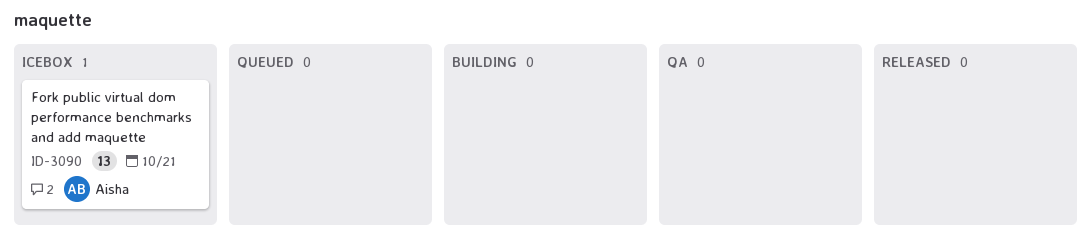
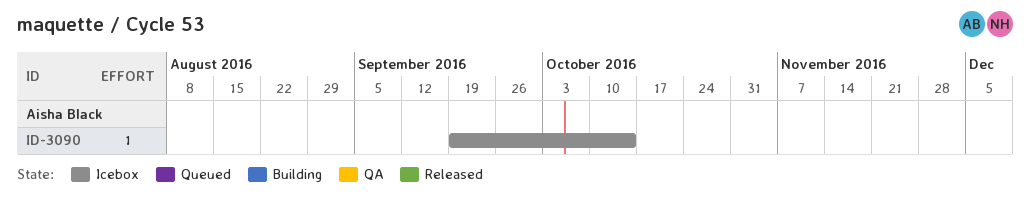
ID-3090, estimate: 13 -> 1
ID-3090, due: Oct 21 -> Oct 14

